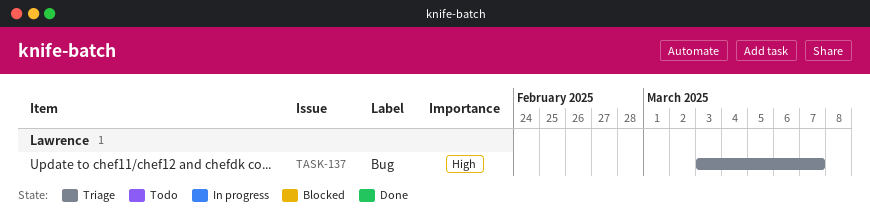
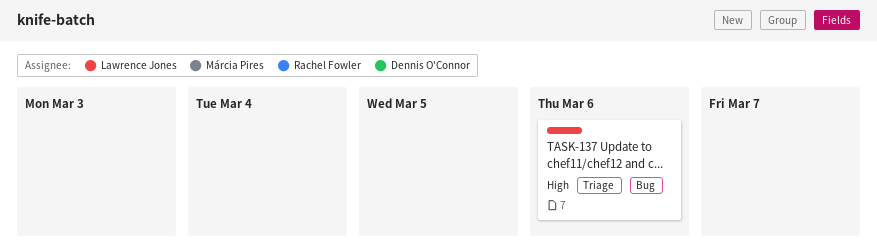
TASK-137, due: Mar 7 -> Mar 6

